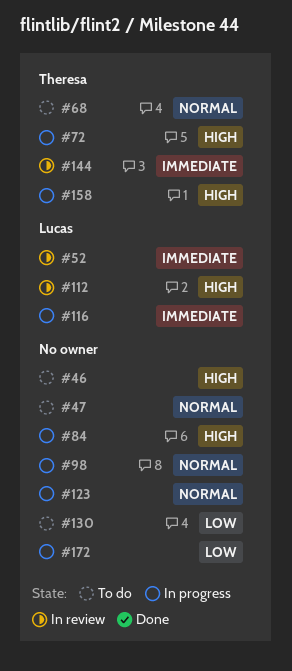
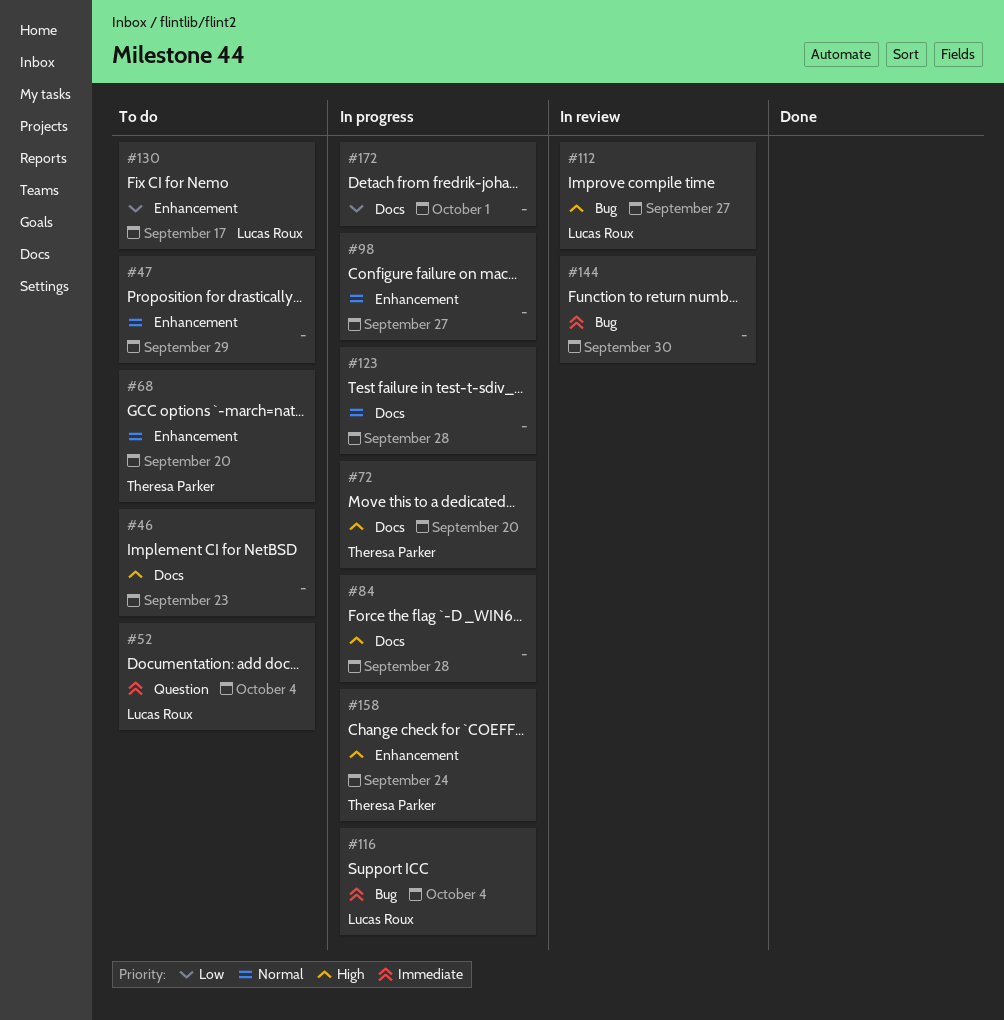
#52, status: In review -> To do
#130, owner: none -> Lucas Roux
#144, owner: Theresa Parker -> none

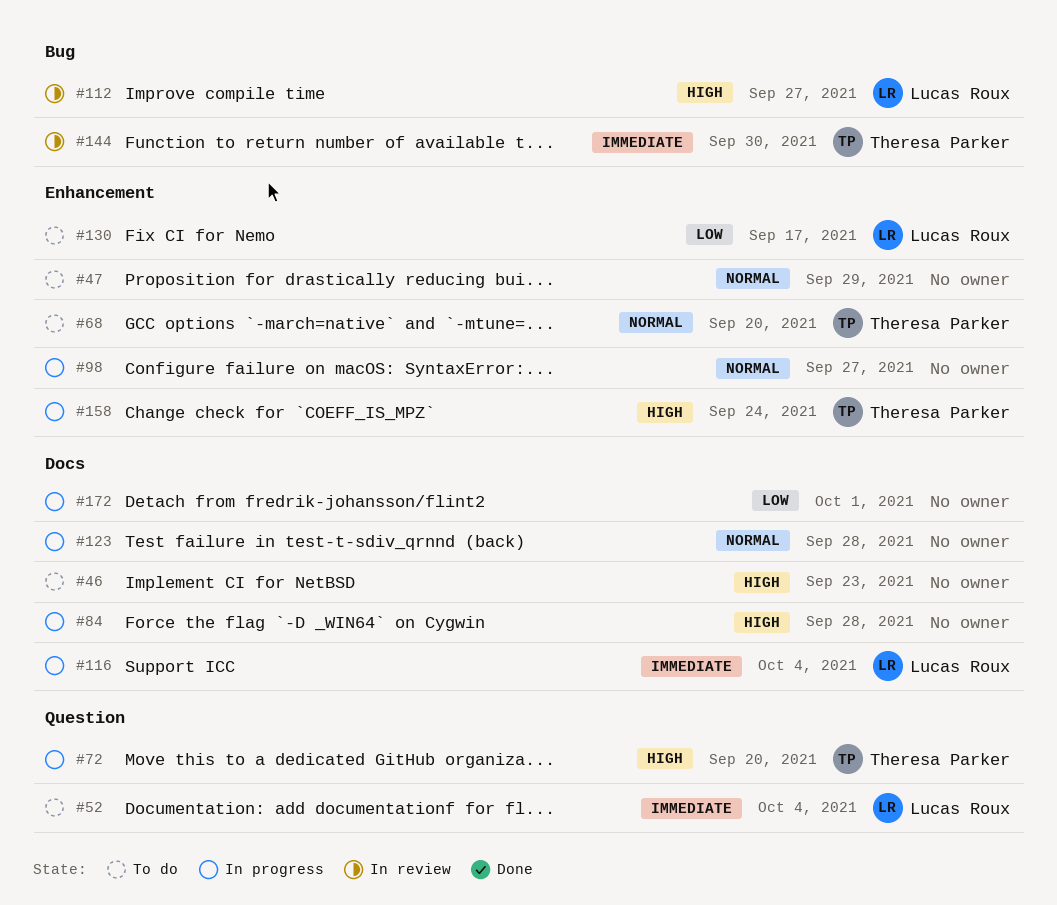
#72, label: Docs -> Question
#116, label: Bug -> Docs
#144, owner: none -> Theresa Parker

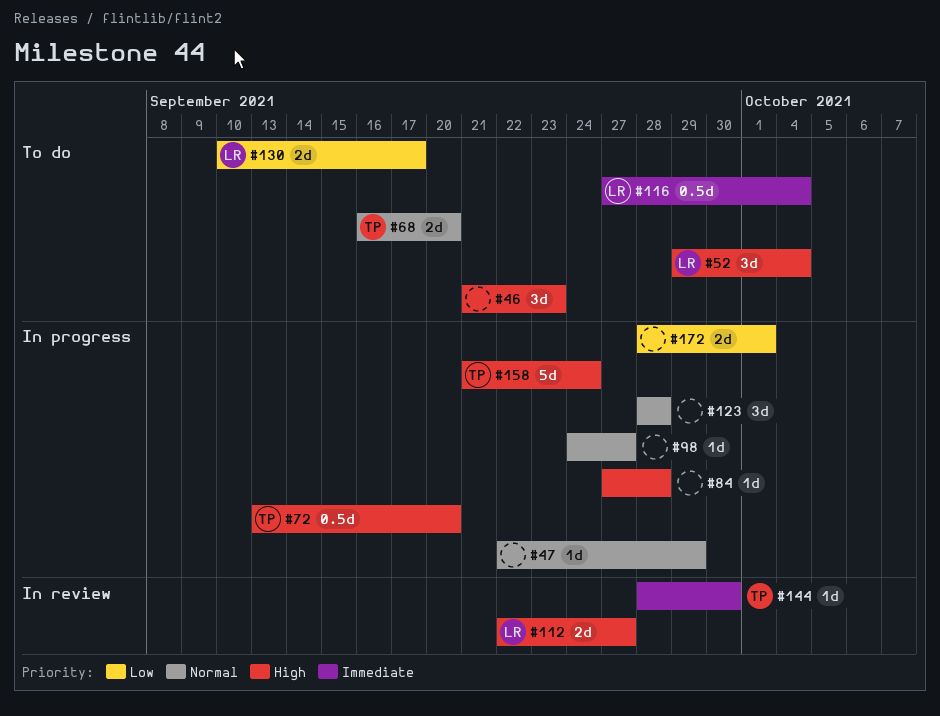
#47, status: To do -> In progress
#52, priority: Immediate -> High
#116, status: In progress -> To do

